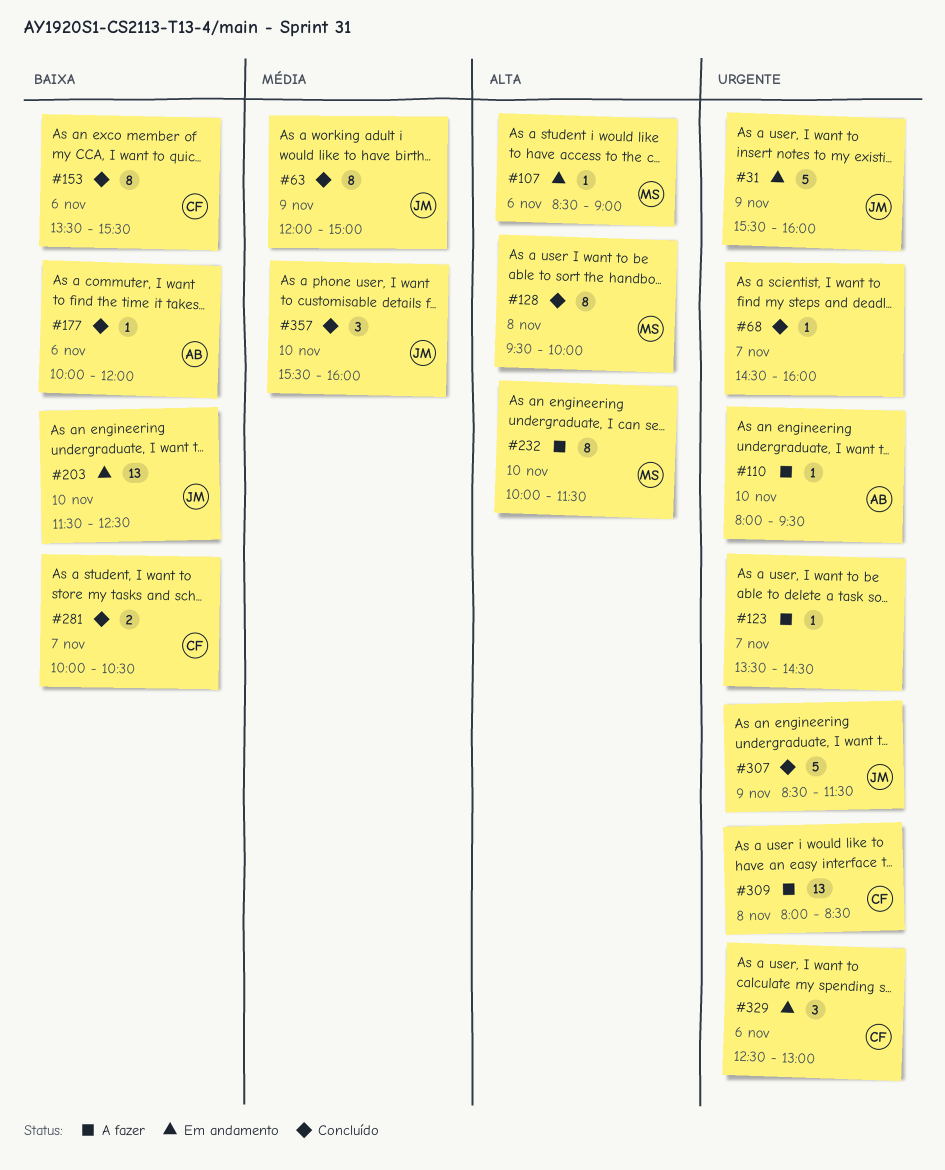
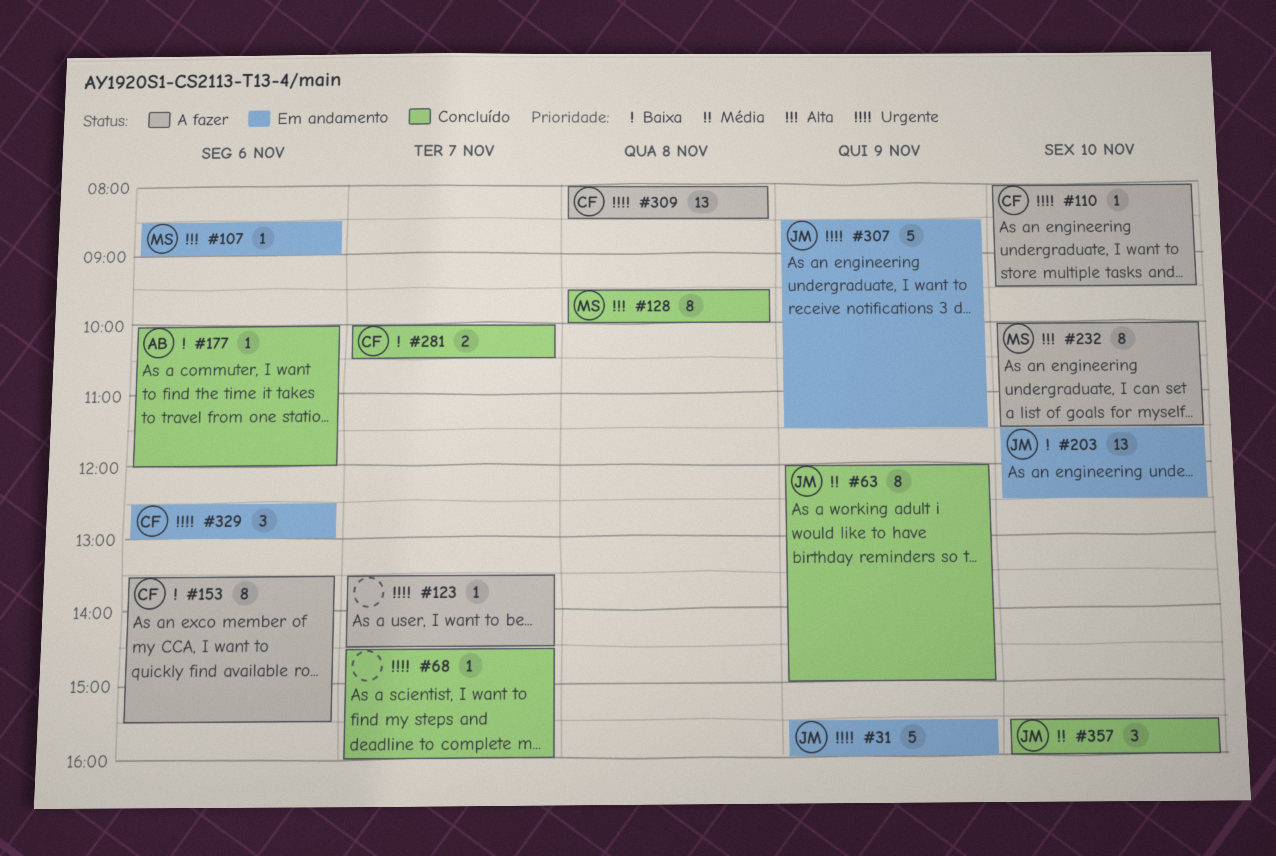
#110, owner: AB -> CF
#153, status: Concluído -> A fazer
#307, status: Concluído -> Em andamento

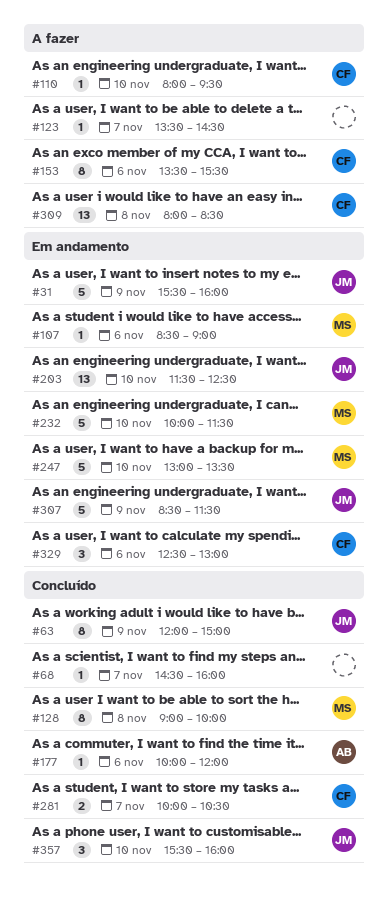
#128, begins: 09:30 -> 09:00
#232, status: A fazer -> Em andamento
#232, estimate: 8 -> 5
#247: none -> present

